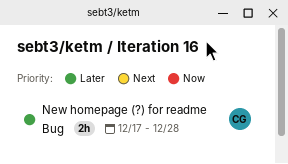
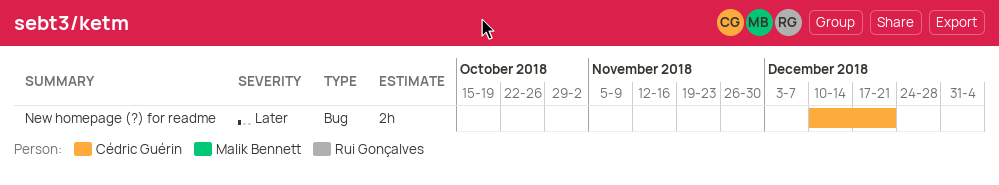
New homepage (?) for readme, start: Dec 17 -> Dec 10
New homepage (?) for readme, due: Dec 28 -> Dec 21

